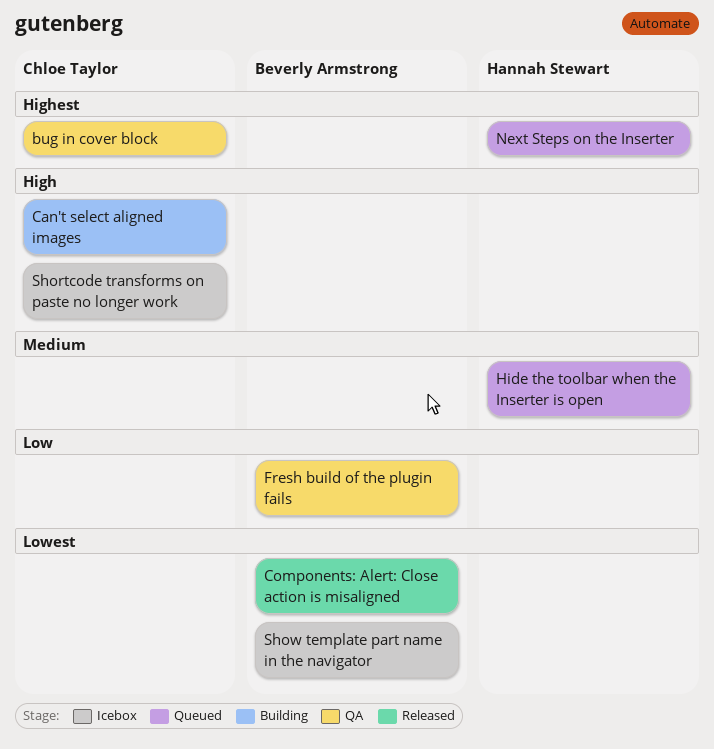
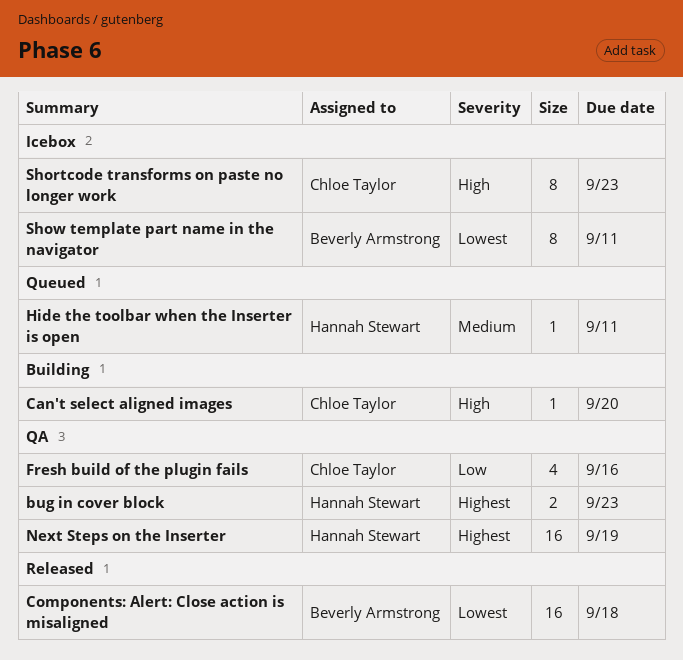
bug in cover block, owner: Chloe Taylor -> Hannah Stewart
Fresh build of the plugin fails, owner: Beverly Armstrong -> Chloe Taylor
Next Steps on the Inserter, status: Queued -> QA

